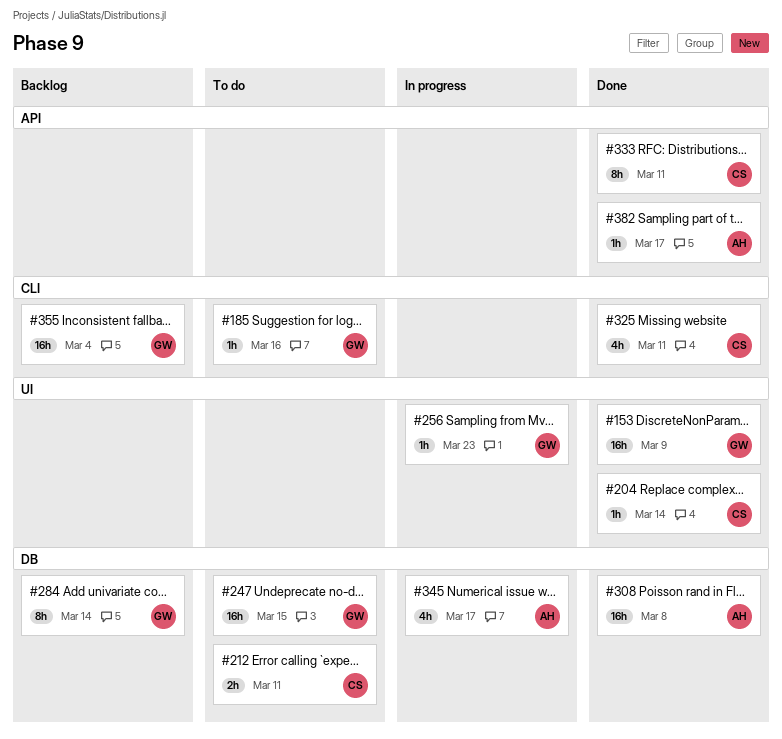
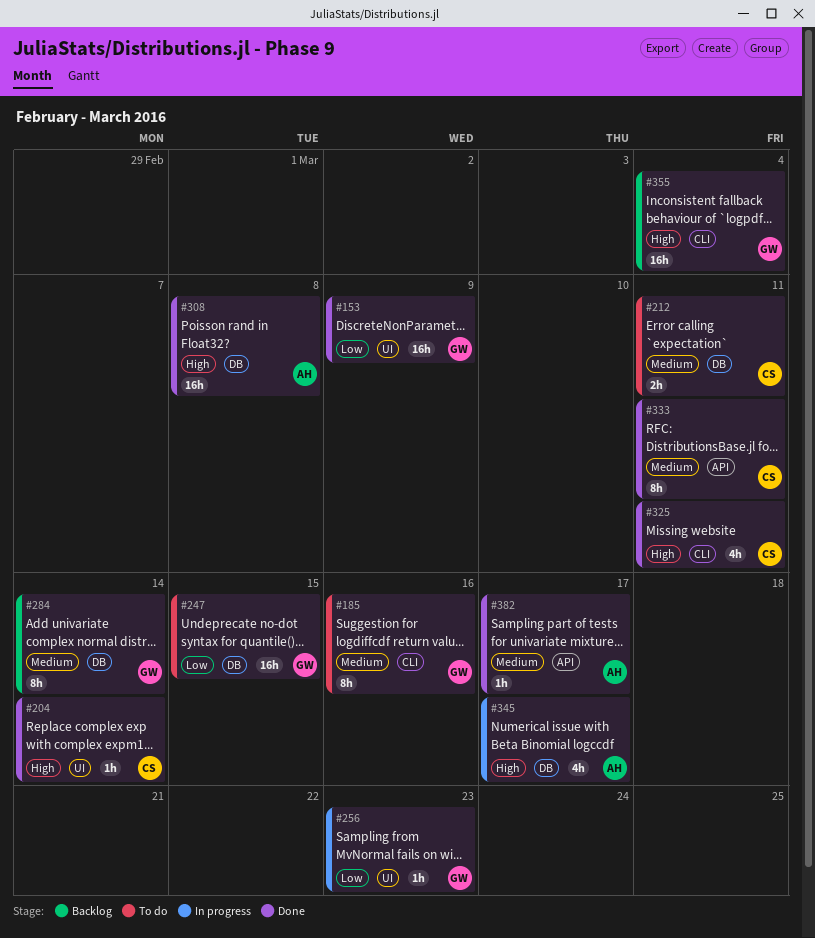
#185, estimate: 1h -> 8h

